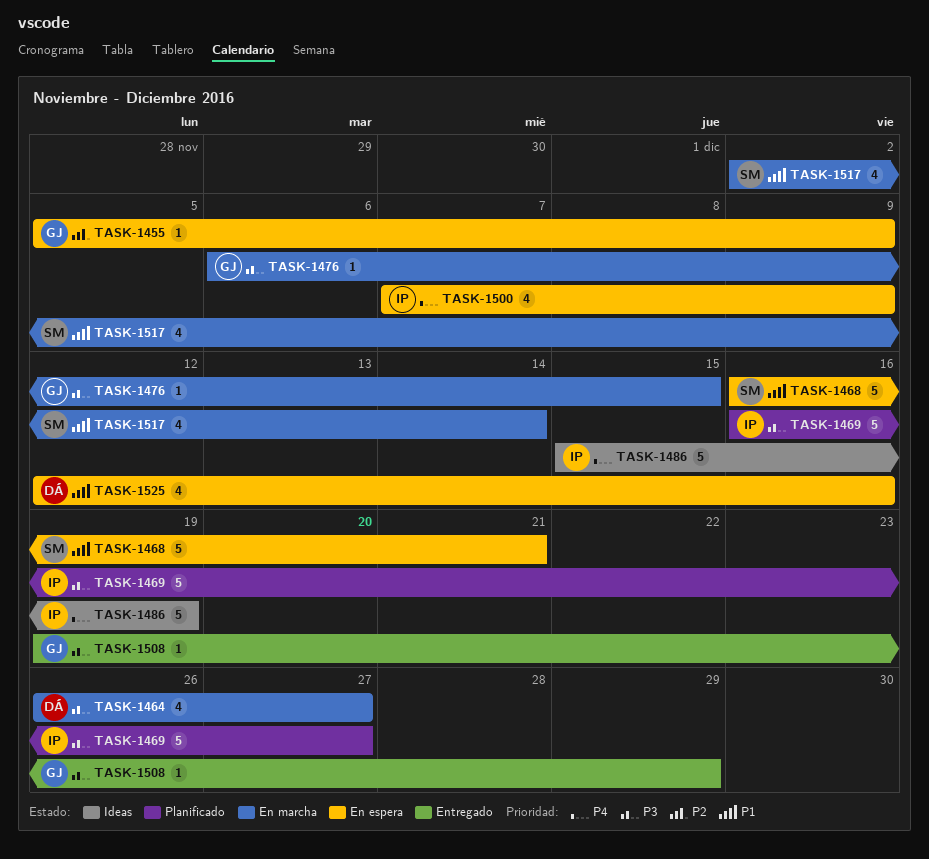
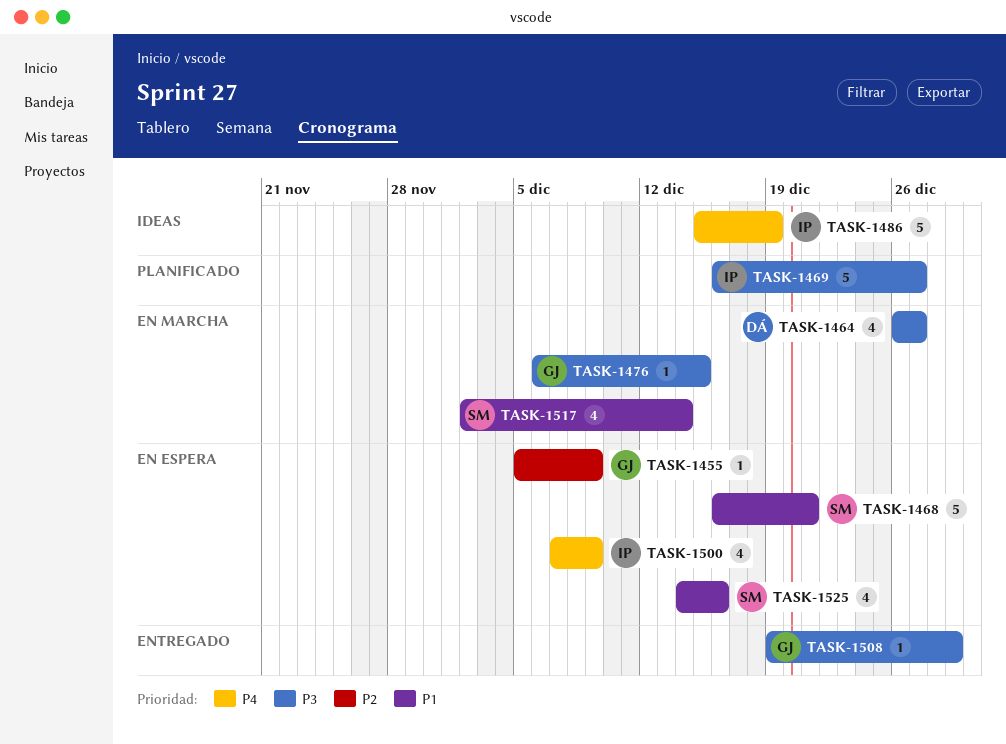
TASK-1525, owner: DÁ -> SM
TASK-1525, start: Dec 12 -> Dec 14

